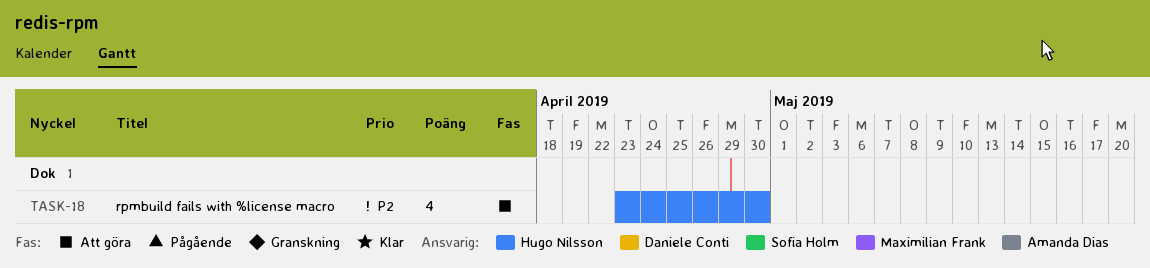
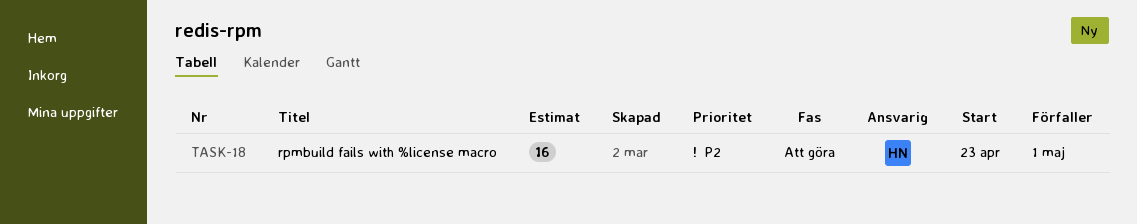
TASK-18, estimate: 4 -> 16
TASK-18, due: Apr 30 -> May 1

